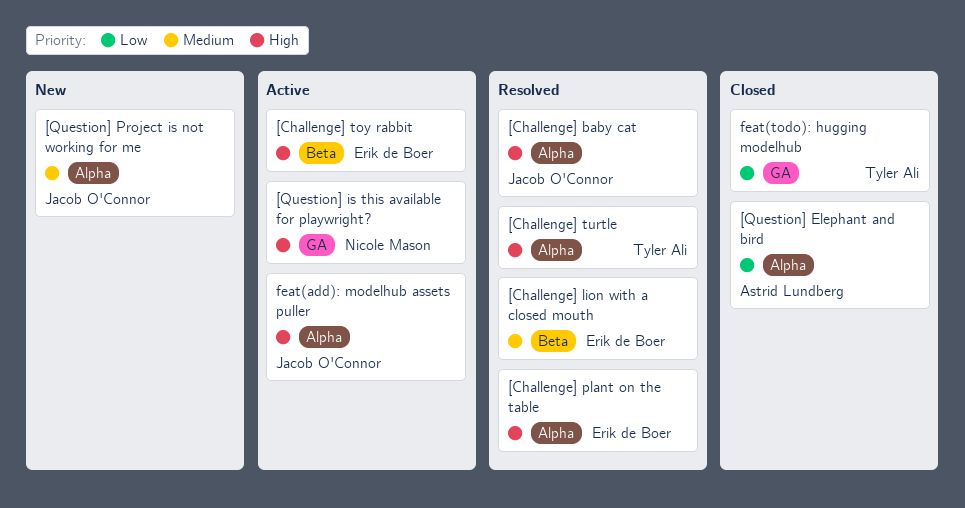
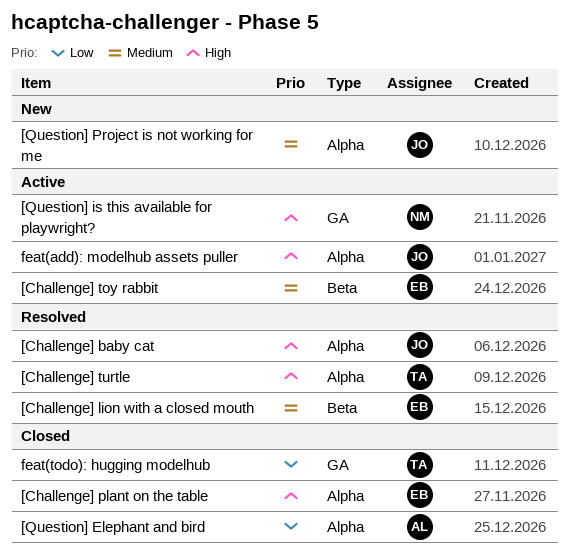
[Challenge] plant on the table, status: Resolved -> Closed
[Challenge] toy rabbit, priority: High -> Medium

